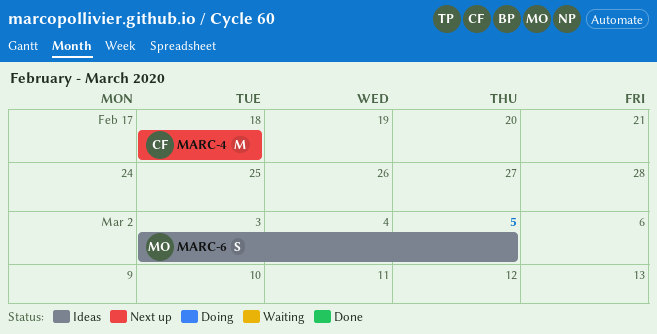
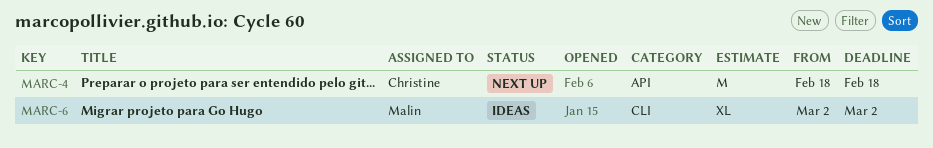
MARC-6, estimate: S -> XL
MARC-6, start: Mar 3 -> Mar 2
MARC-6, due: Mar 5 -> Mar 2

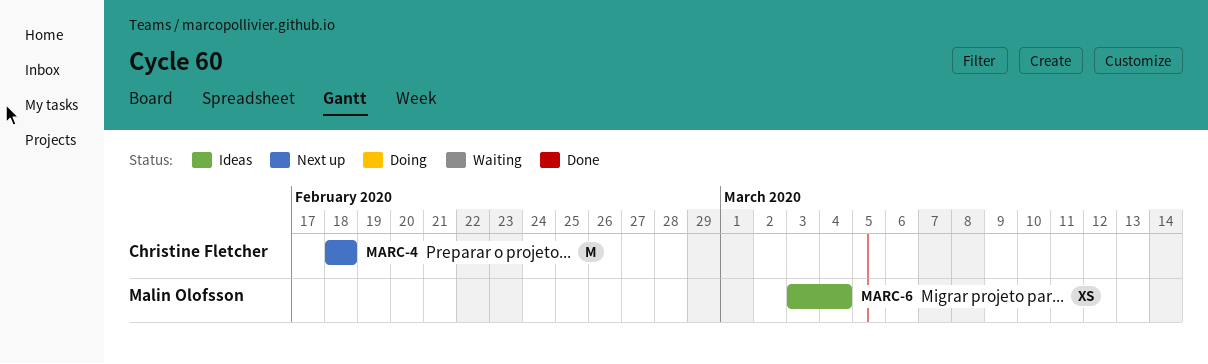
MARC-6, estimate: XL -> XS
MARC-6, start: Mar 2 -> Mar 3
MARC-6, due: Mar 2 -> Mar 4

